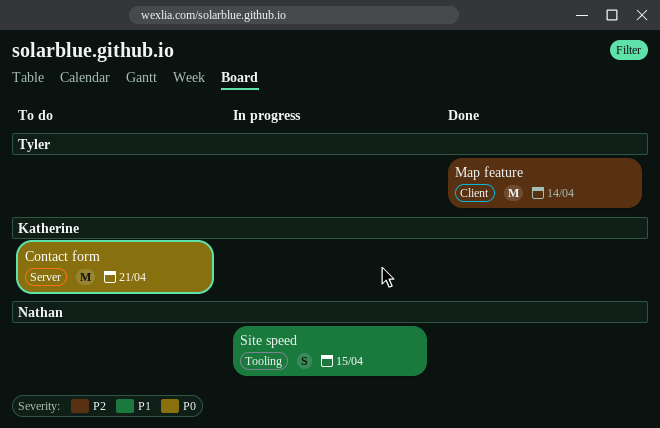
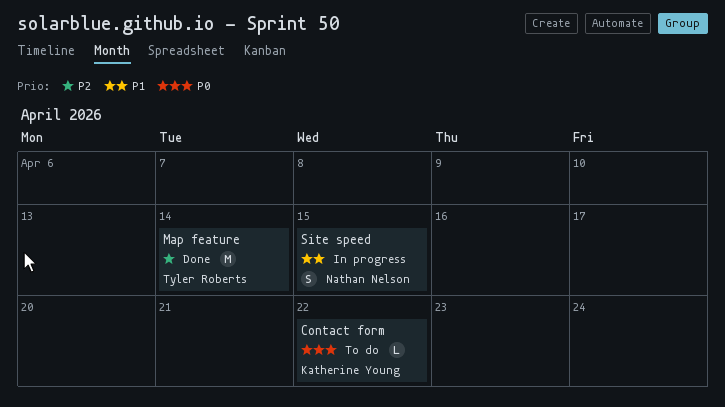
Contact form, estimate: M -> L
Contact form, due: Apr 21 -> Apr 22

